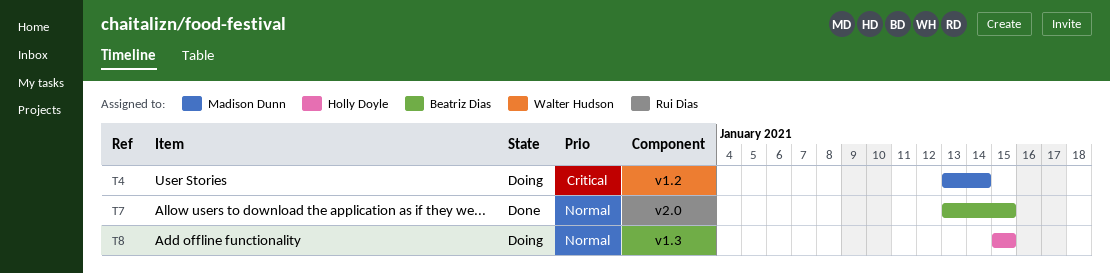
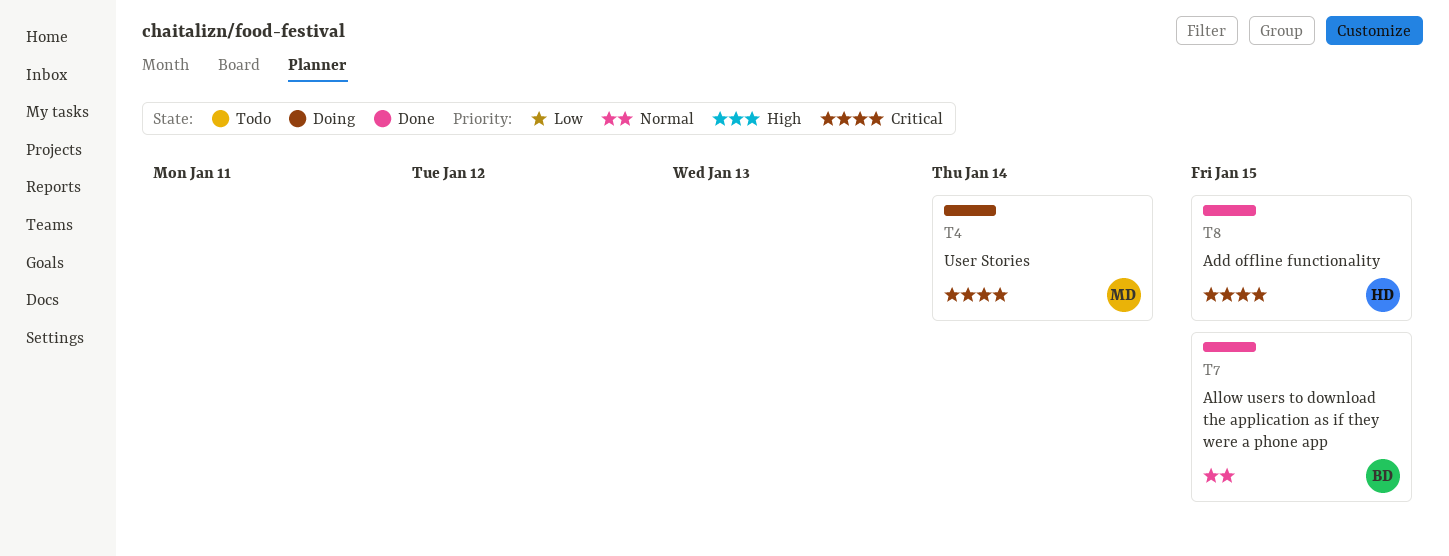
T8, status: Doing -> Done
T8, priority: Normal -> Critical

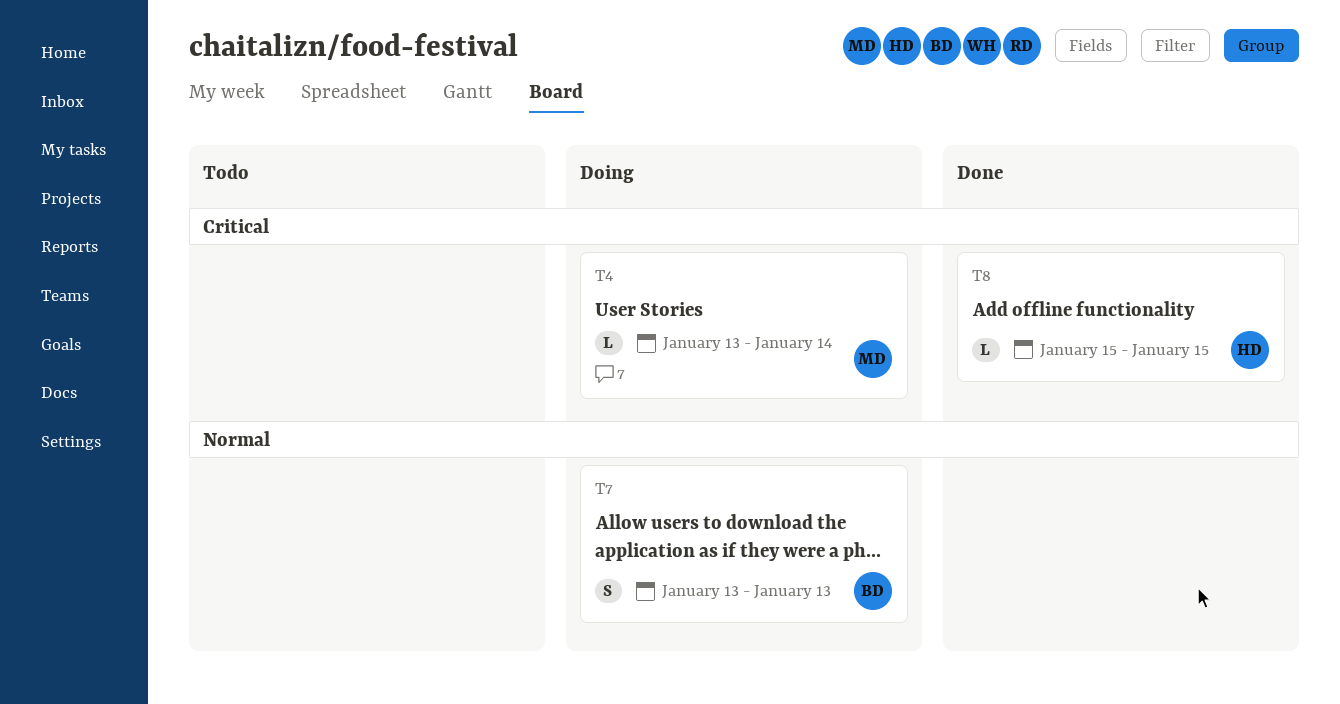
T7, status: Done -> Doing
T7, due: Jan 15 -> Jan 13

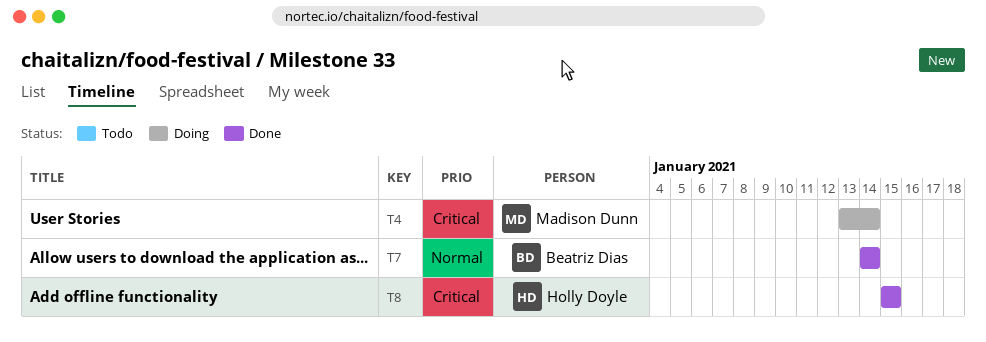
T7, status: Doing -> Done
T7, start: Jan 13 -> Jan 14
T7, due: Jan 13 -> Jan 14

